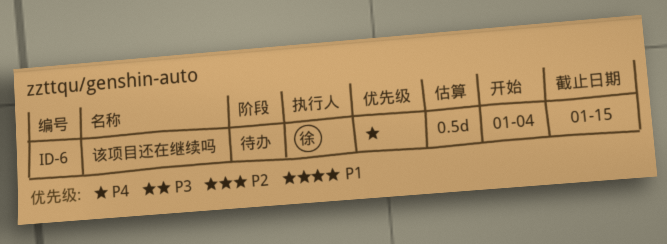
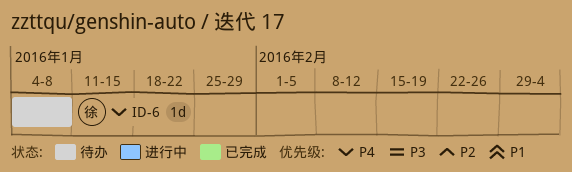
ID-6, estimate: 0.5d -> 1d
ID-6, due: Jan 15 -> Jan 8

